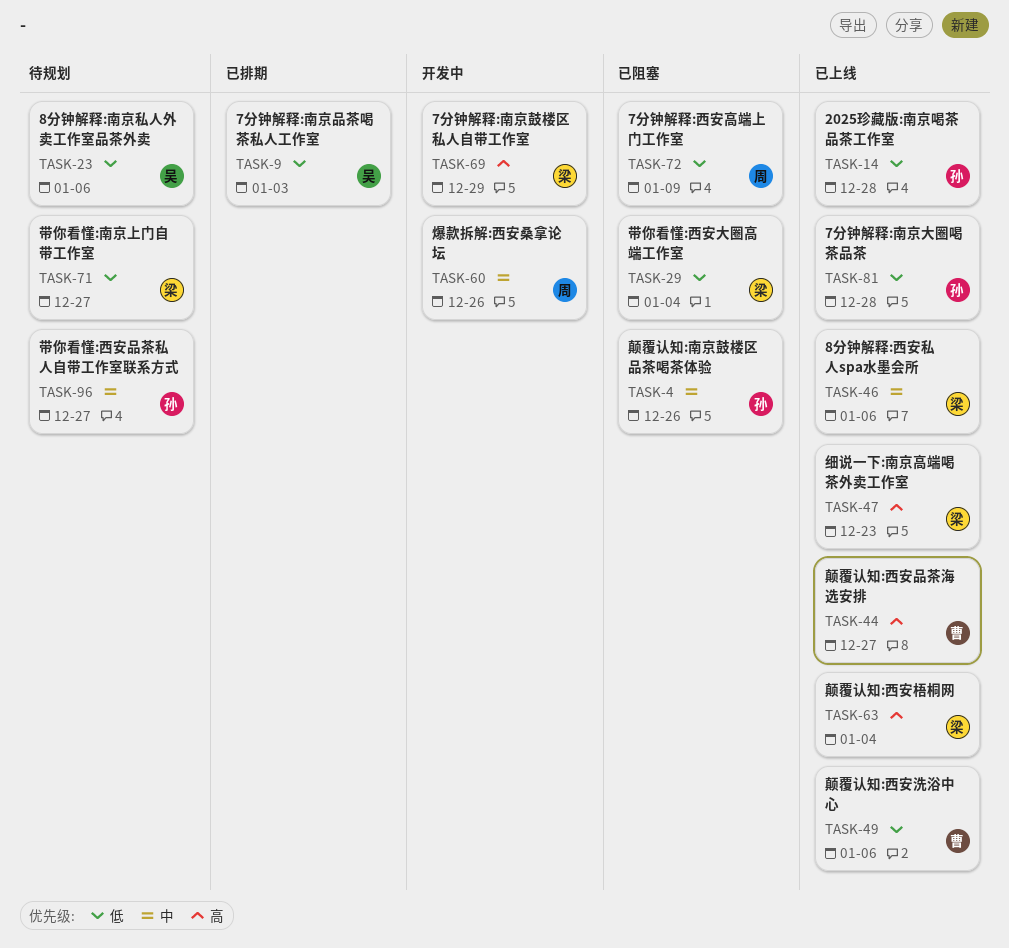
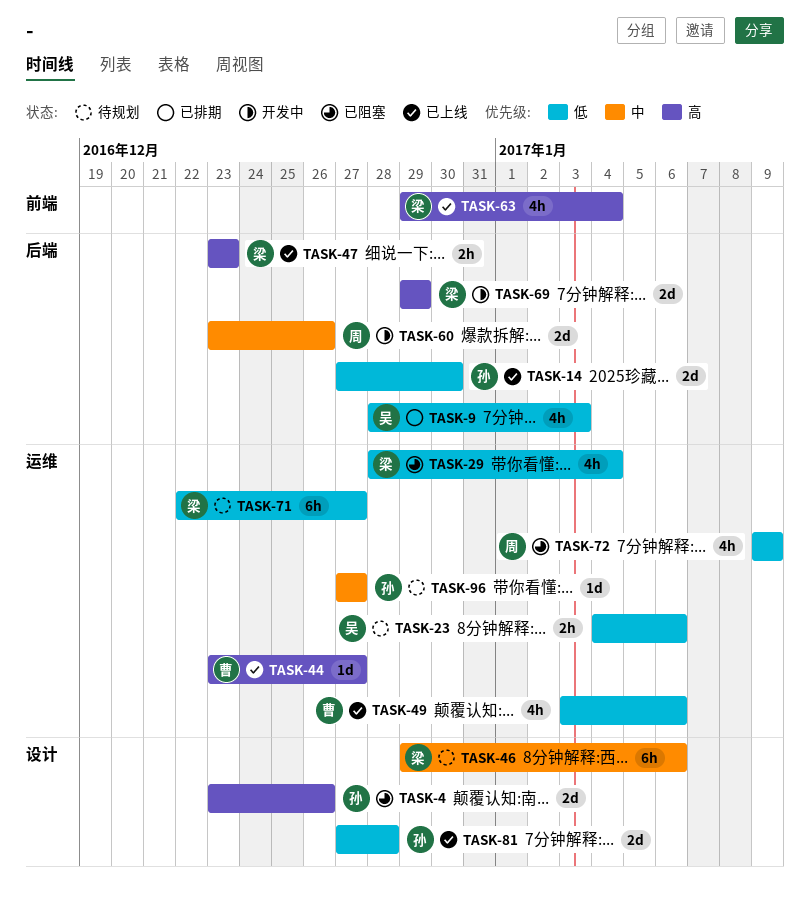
TASK-4, priority: 中 -> 高
TASK-14, due: Dec 28 -> Dec 30
TASK-46, status: 已上线 -> 待规划

